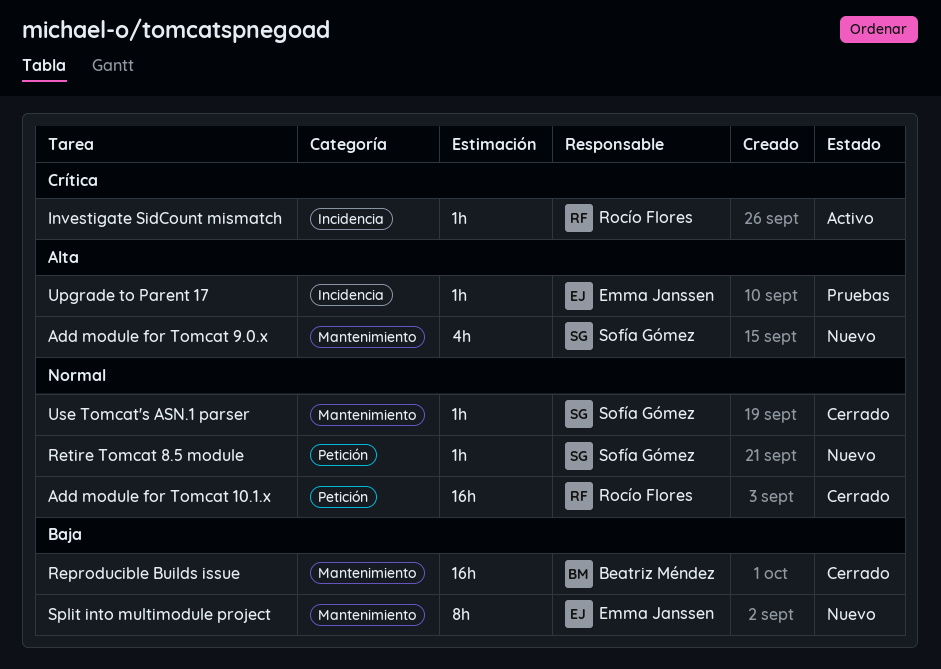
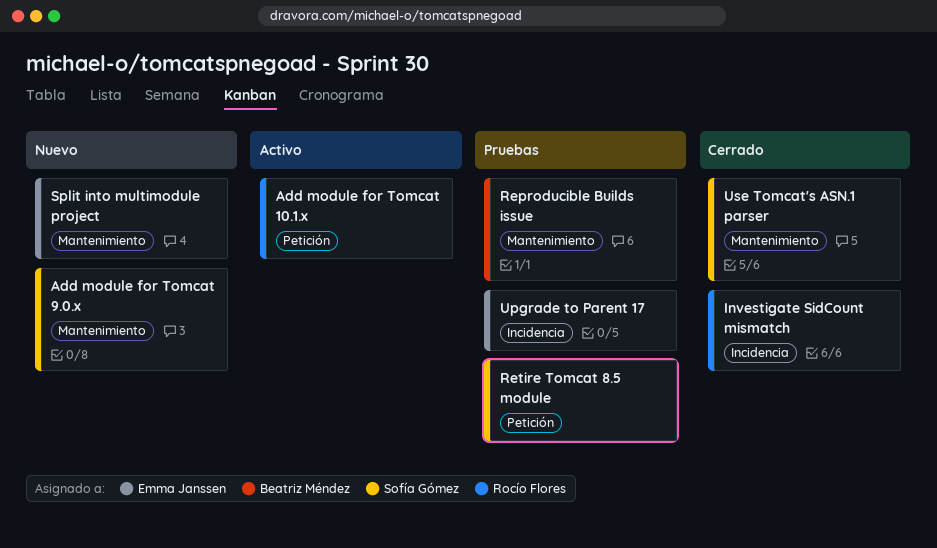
Add module for Tomcat 10.1.x, status: Cerrado -> Activo
Investigate SidCount mismatch, status: Activo -> Cerrado
Reproducible Builds issue, status: Cerrado -> Pruebas
Retire Tomcat 8.5 module, status: Nuevo -> Pruebas

